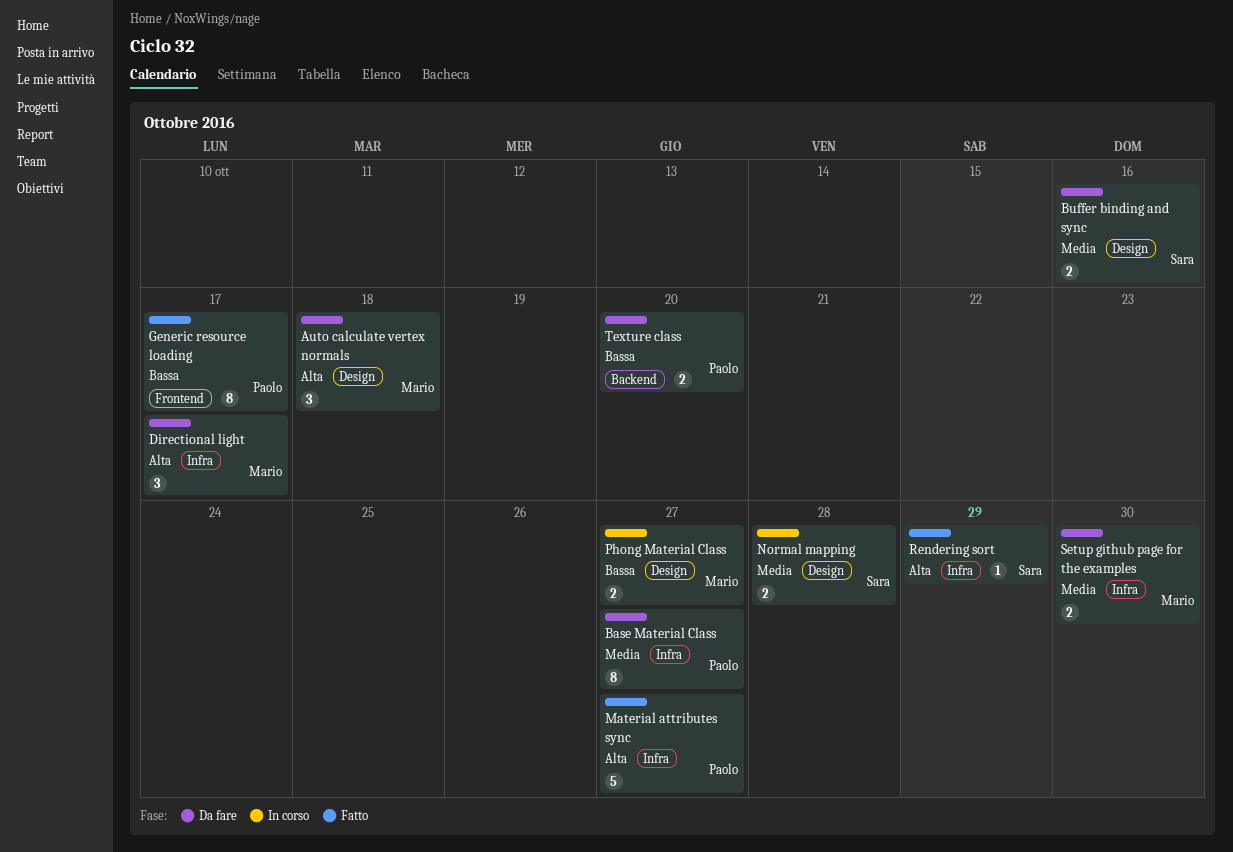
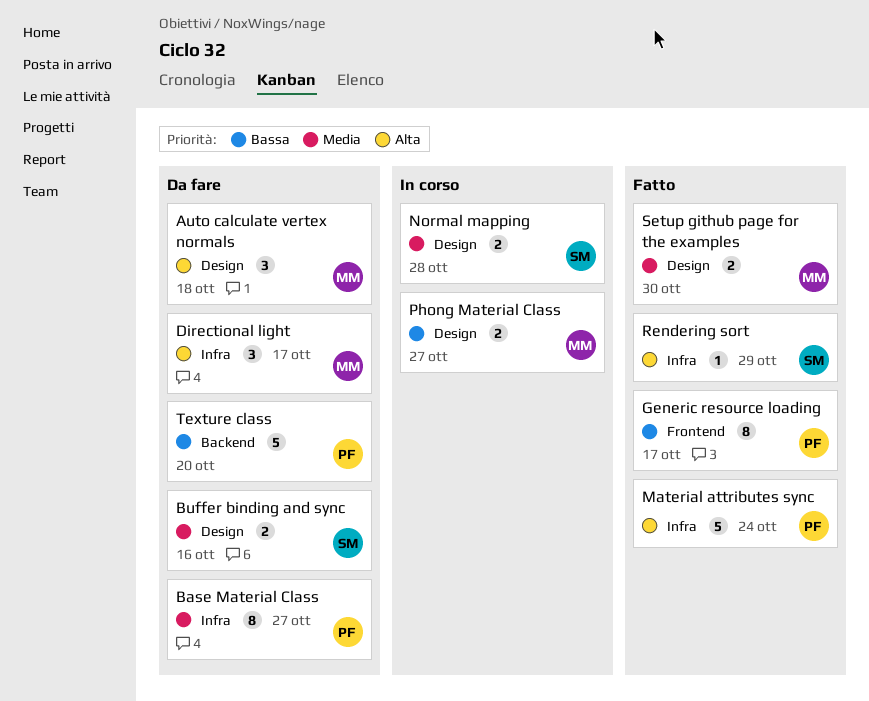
Material attributes sync, due: Oct 27 -> Oct 24
Setup github page for the examples, status: Da fare -> Fatto
Setup github page for the examples, label: Infra -> Design
Texture class, estimate: 2 -> 5

